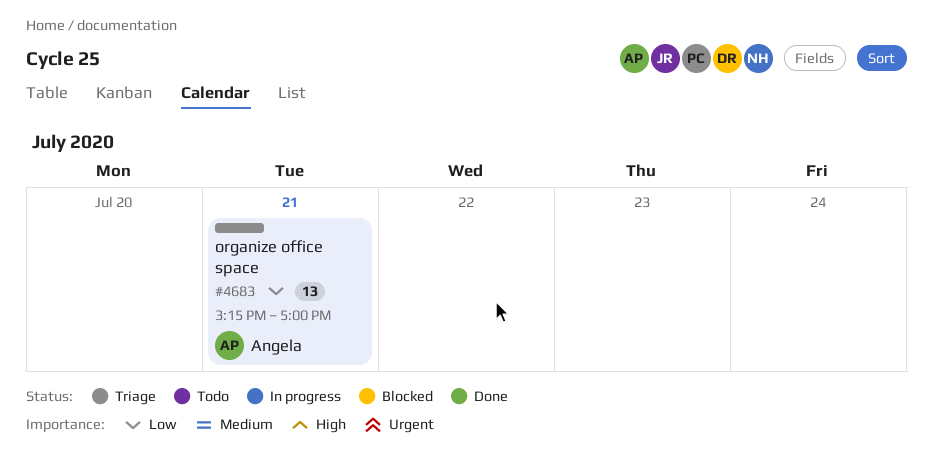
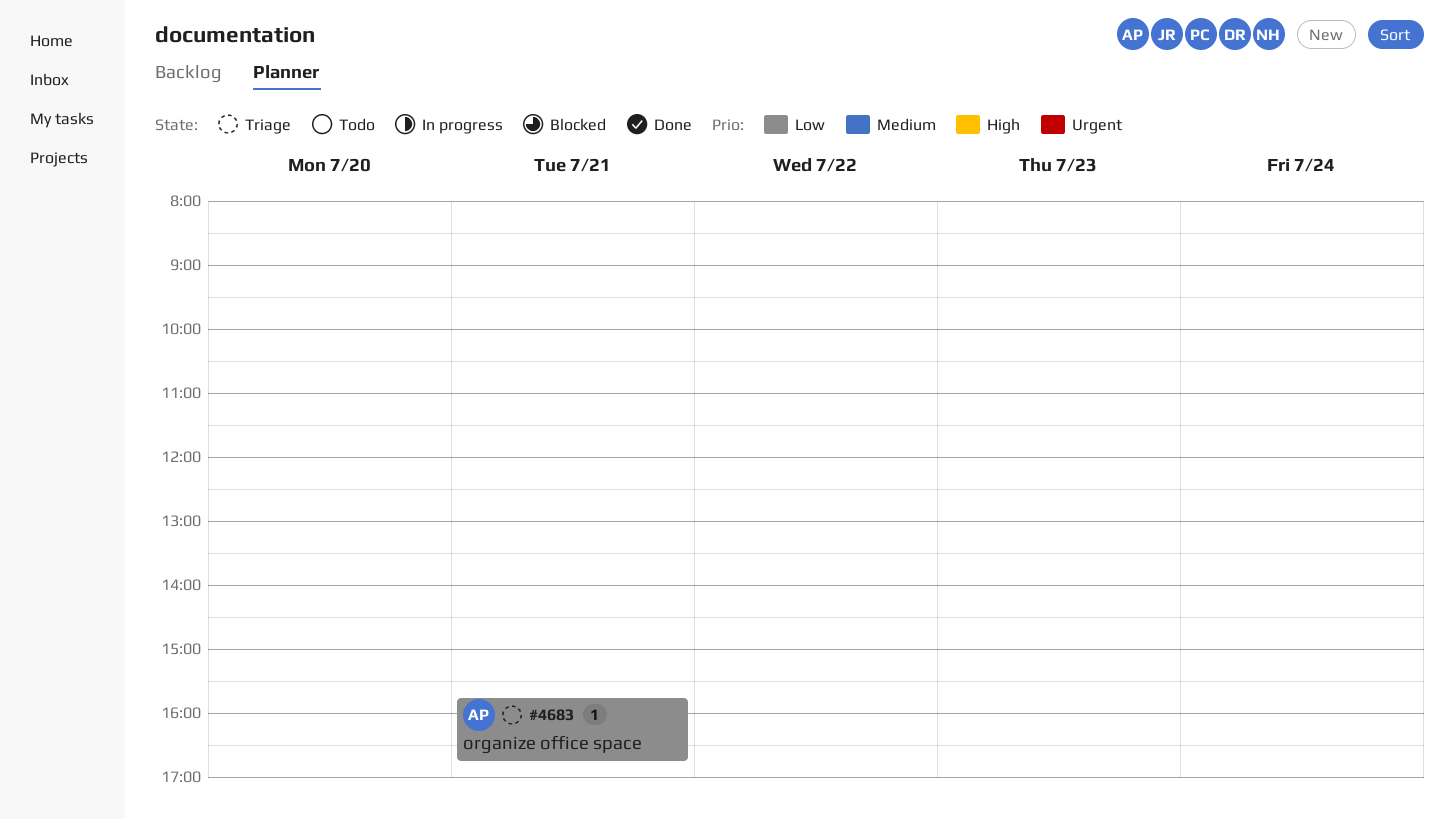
#4683, estimate: 13 -> 1
#4683, begins: 15:15 -> 15:45
#4683, ends: 17:00 -> 16:45

